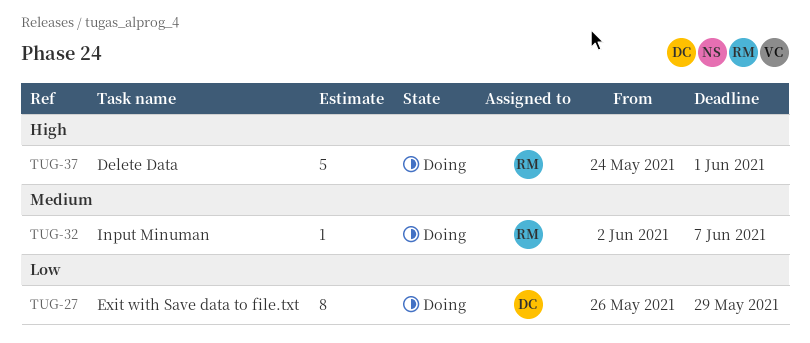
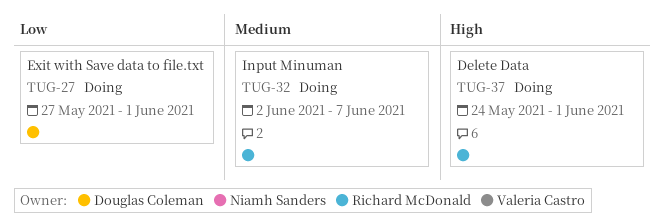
TUG-27, start: May 26 -> May 27
TUG-27, due: May 29 -> Jun 1

